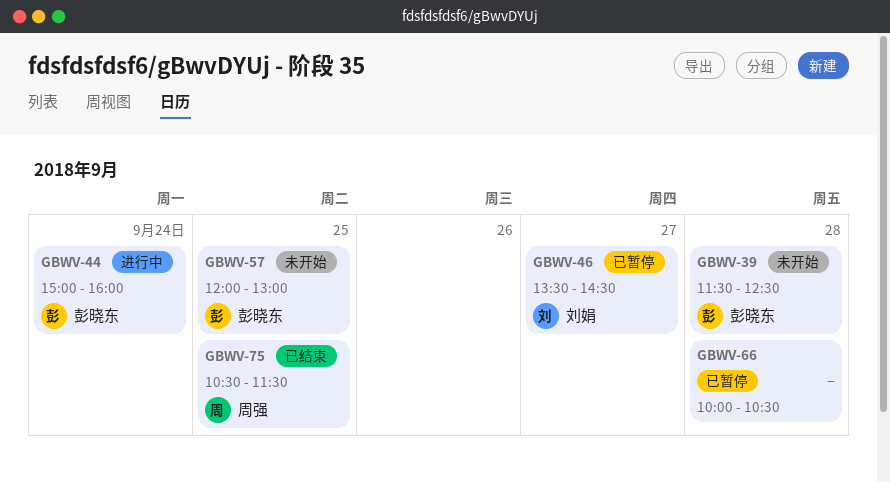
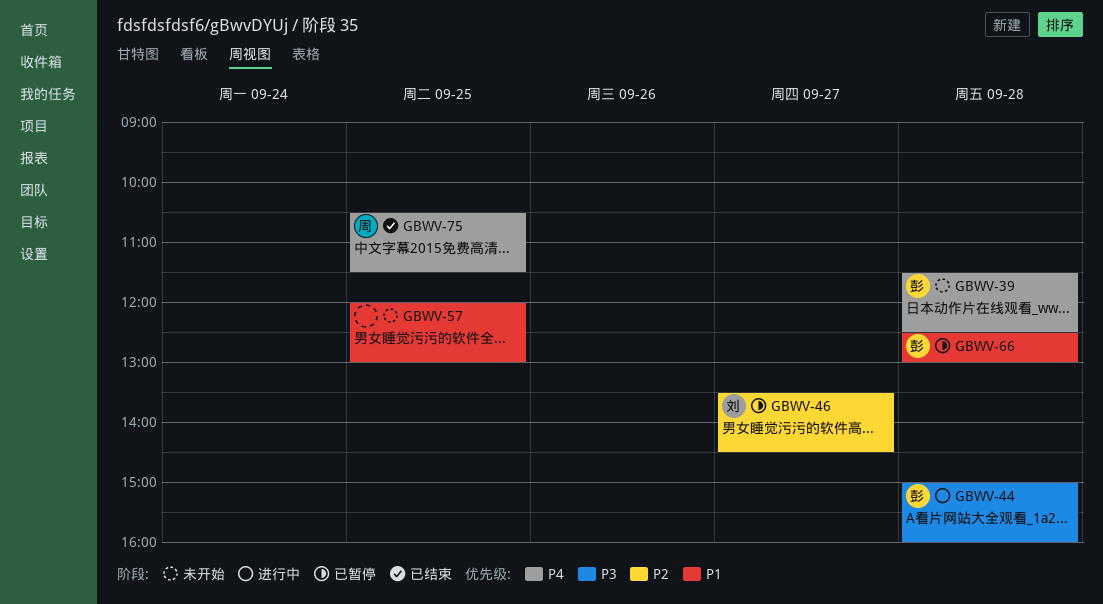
GBWV-44, day: Sep 24 -> Sep 28
GBWV-57, owner: 彭晓东 -> none
GBWV-66, owner: none -> 彭晓东
GBWV-66, begins: 10:00 -> 12:30
GBWV-66, ends: 10:30 -> 13:00

